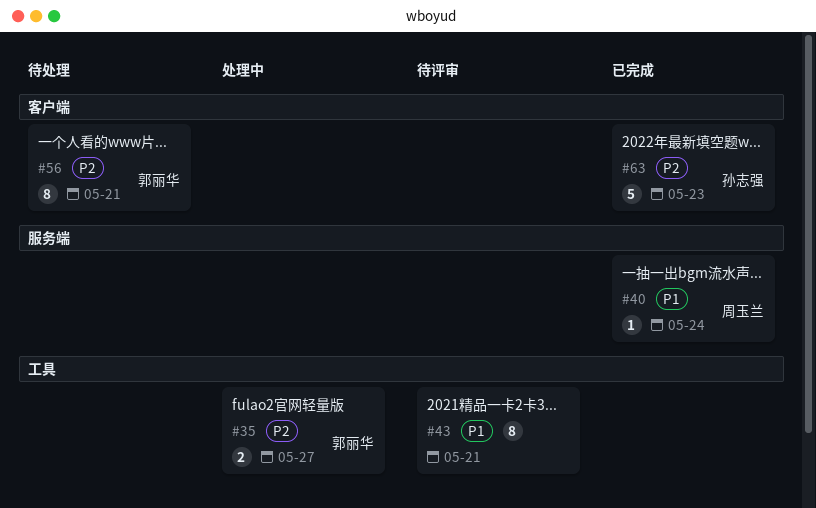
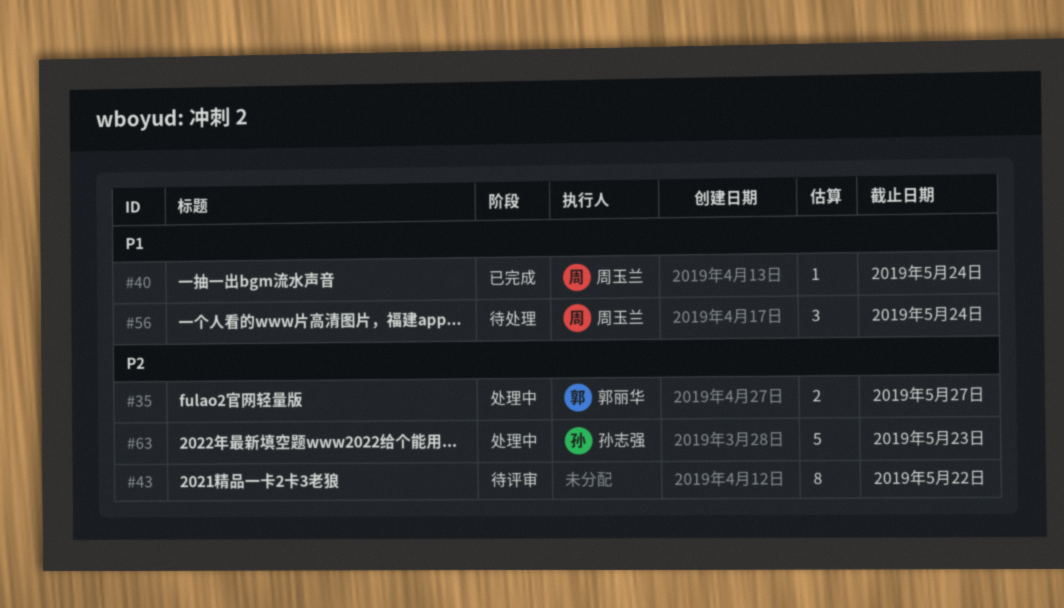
#43, priority: P1 -> P2
#43, due: May 21 -> May 22
#56, owner: 郭丽华 -> 周玉兰
#56, priority: P2 -> P1
#56, estimate: 8 -> 3
#56, due: May 21 -> May 24
#63, status: 已完成 -> 处理中

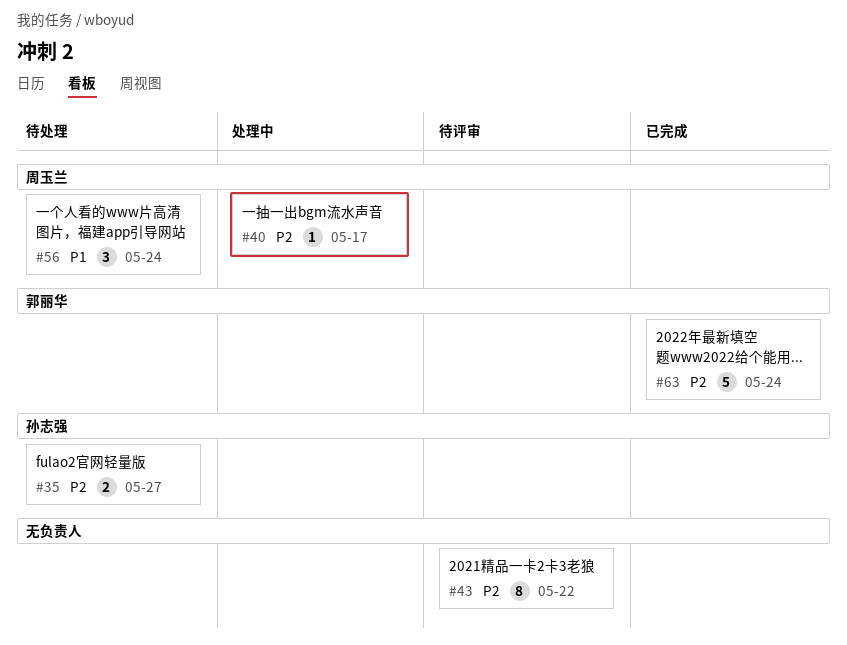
#35, status: 处理中 -> 待处理
#35, owner: 郭丽华 -> 孙志强
#40, status: 已完成 -> 处理中
#40, priority: P1 -> P2
#40, due: May 24 -> May 17
#63, status: 处理中 -> 已完成
#63, owner: 孙志强 -> 郭丽华
#63, due: May 23 -> May 24

